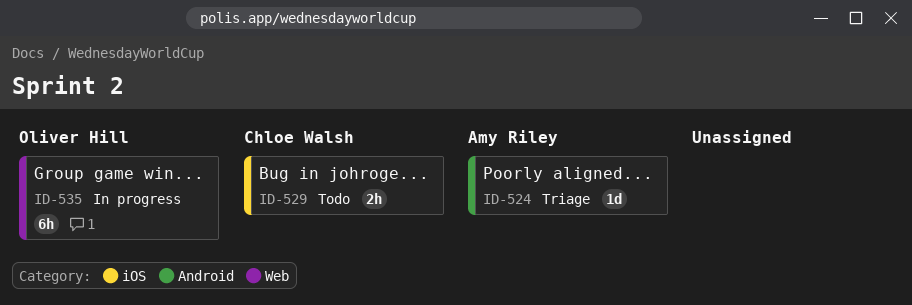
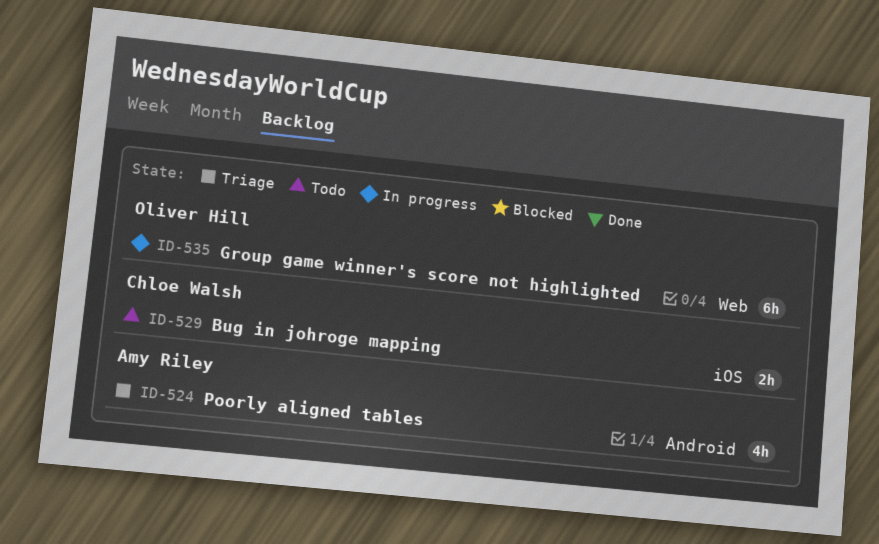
ID-524, estimate: 1d -> 4h

